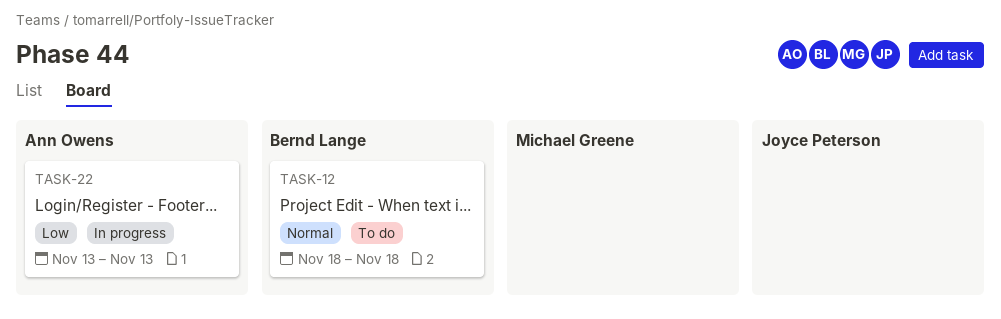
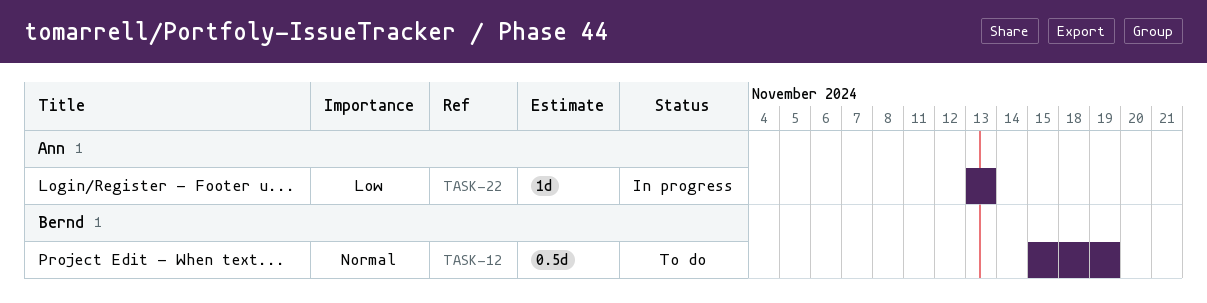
TASK-12, start: Nov 18 -> Nov 15
TASK-12, due: Nov 18 -> Nov 19

